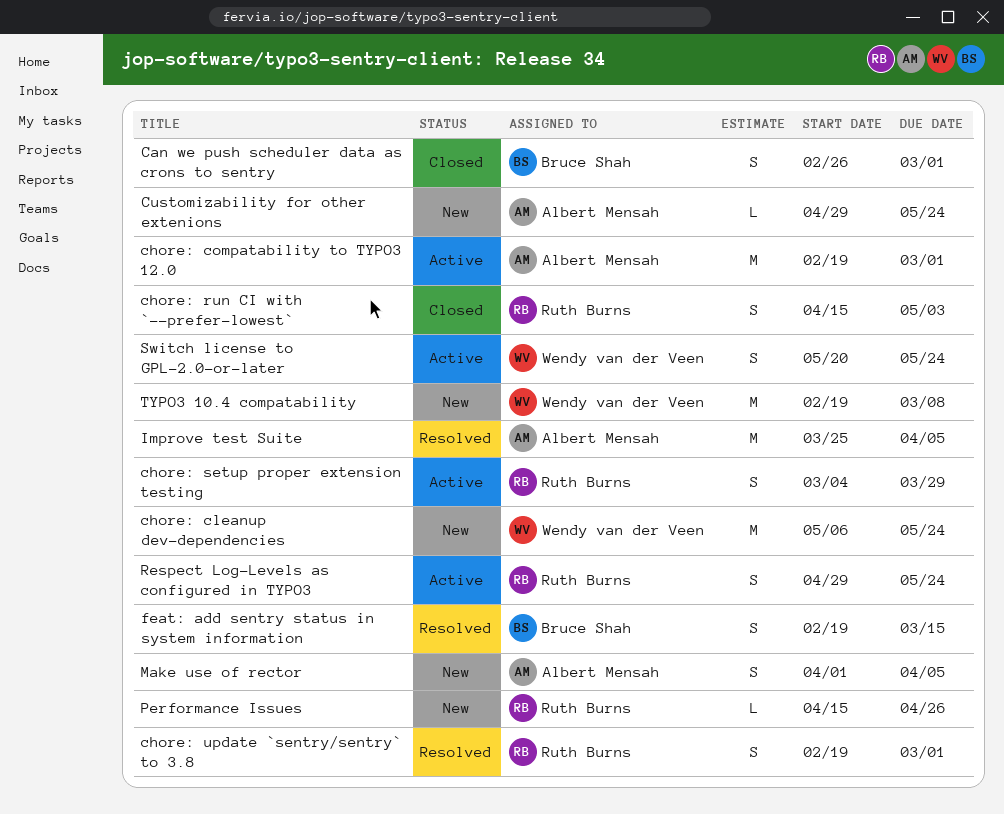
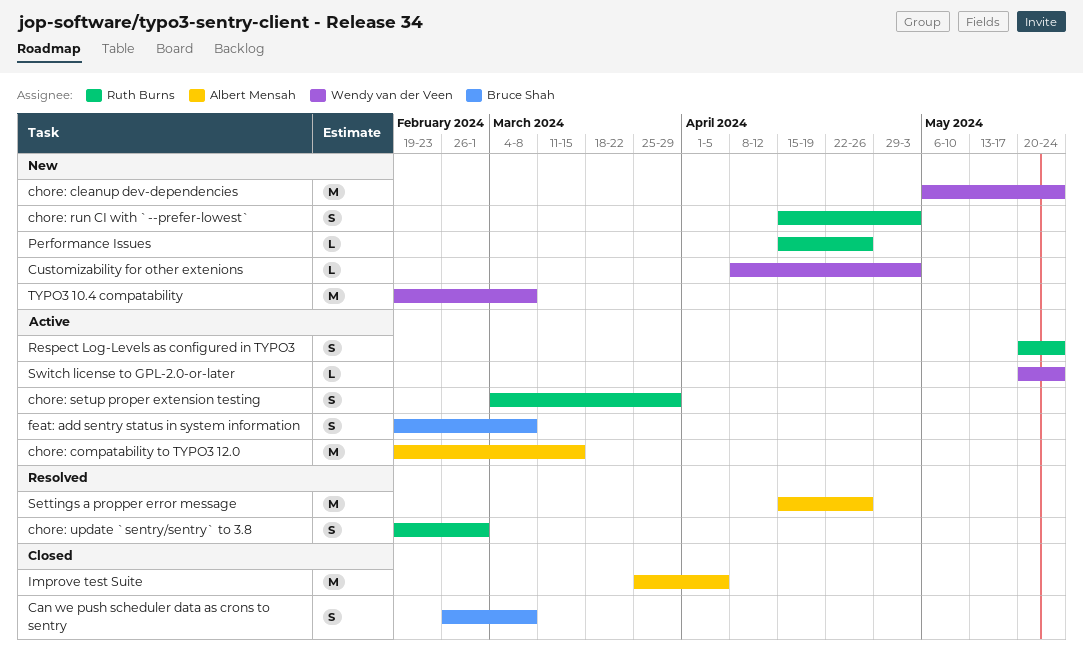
Can we push scheduler data as crons to sentry, due: Mar 1 -> Mar 8
chore: compatability to TYPO3 12.0, due: Mar 1 -> Mar 15
chore: run CI with `--prefer-lowest`, status: Closed -> New
Customizability for other extenions, owner: Albert Mensah -> Wendy van der Veen
Customizability for other extenions, start: Apr 29 -> Apr 8
Customizability for other extenions, due: May 24 -> May 3
feat: add sentry status in system information, status: Resolved -> Active
feat: add sentry status in system information, due: Mar 15 -> Mar 8
Improve test Suite, status: Resolved -> Closed
Make use of rector: present -> none
Respect Log-Levels as configured in TYPO3, start: Apr 29 -> May 20
Settings a propper error message: none -> present
Switch license to GPL-2.0-or-later, estimate: S -> L

